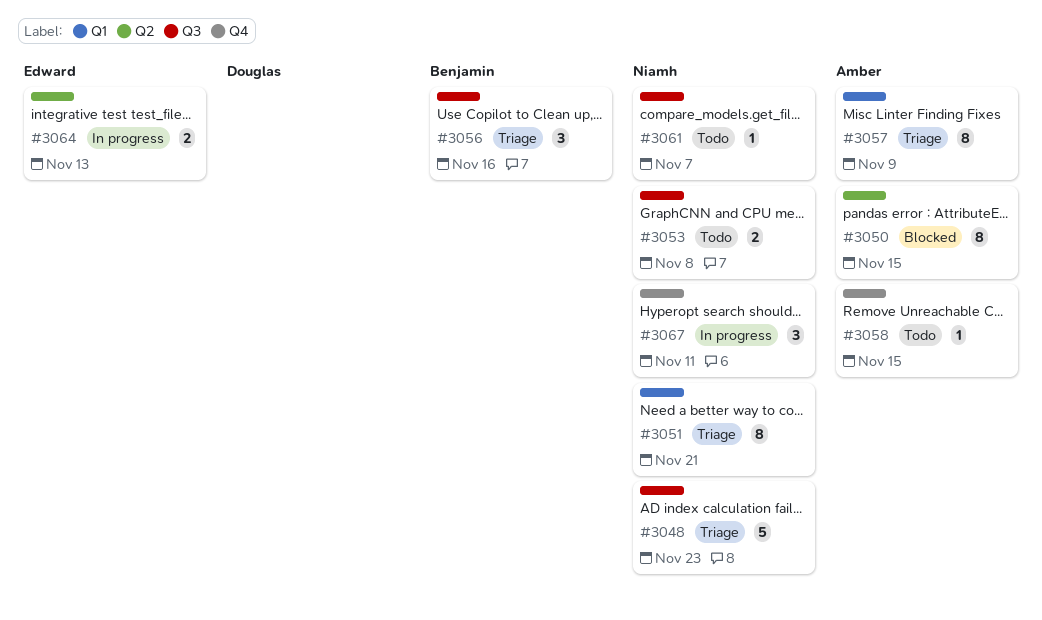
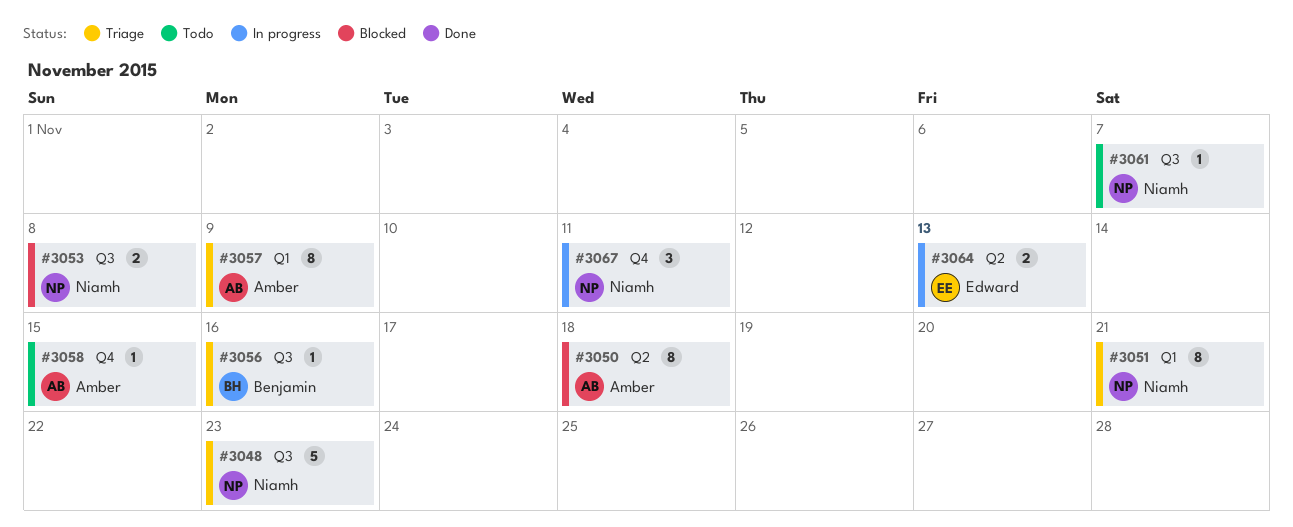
#3050, due: Nov 15 -> Nov 18
#3053, status: Todo -> Blocked
#3056, estimate: 3 -> 1

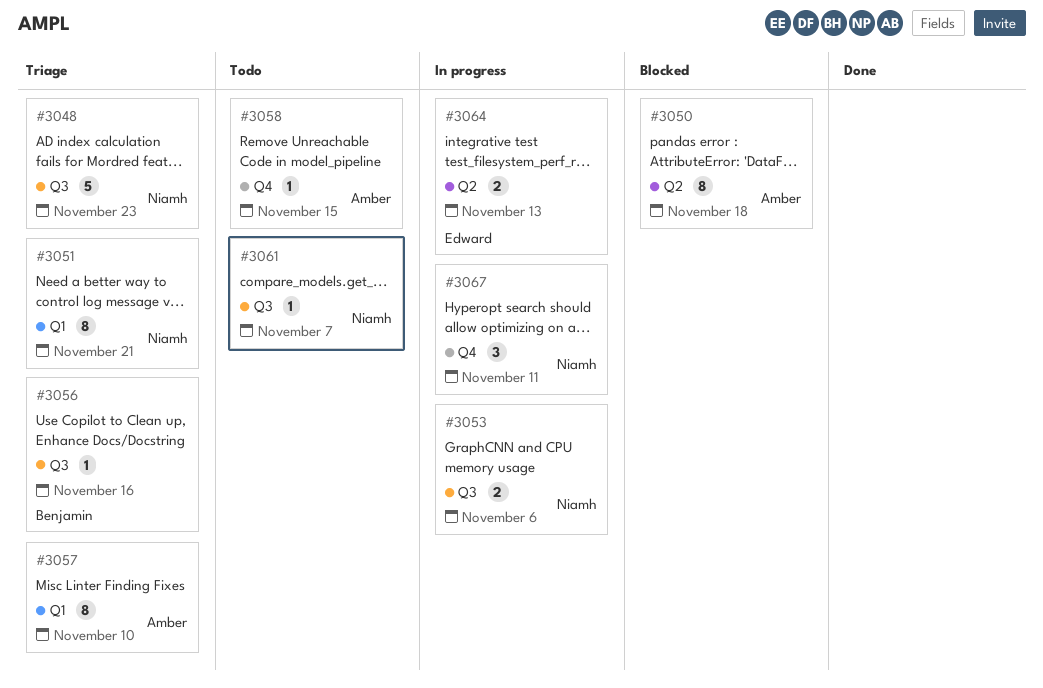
#3053, status: Blocked -> In progress
#3053, due: Nov 8 -> Nov 6
#3057, due: Nov 9 -> Nov 10

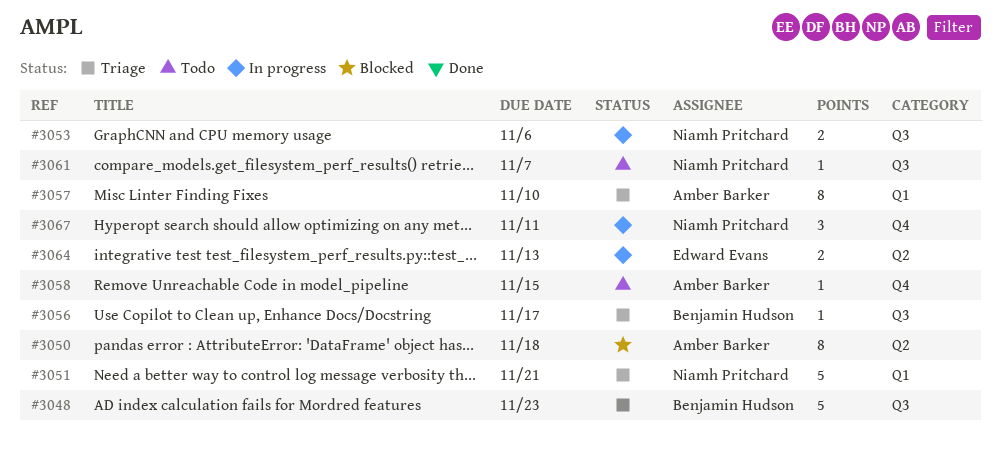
#3048, owner: Niamh Pritchard -> Benjamin Hudson
#3051, estimate: 8 -> 5
#3056, due: Nov 16 -> Nov 17

